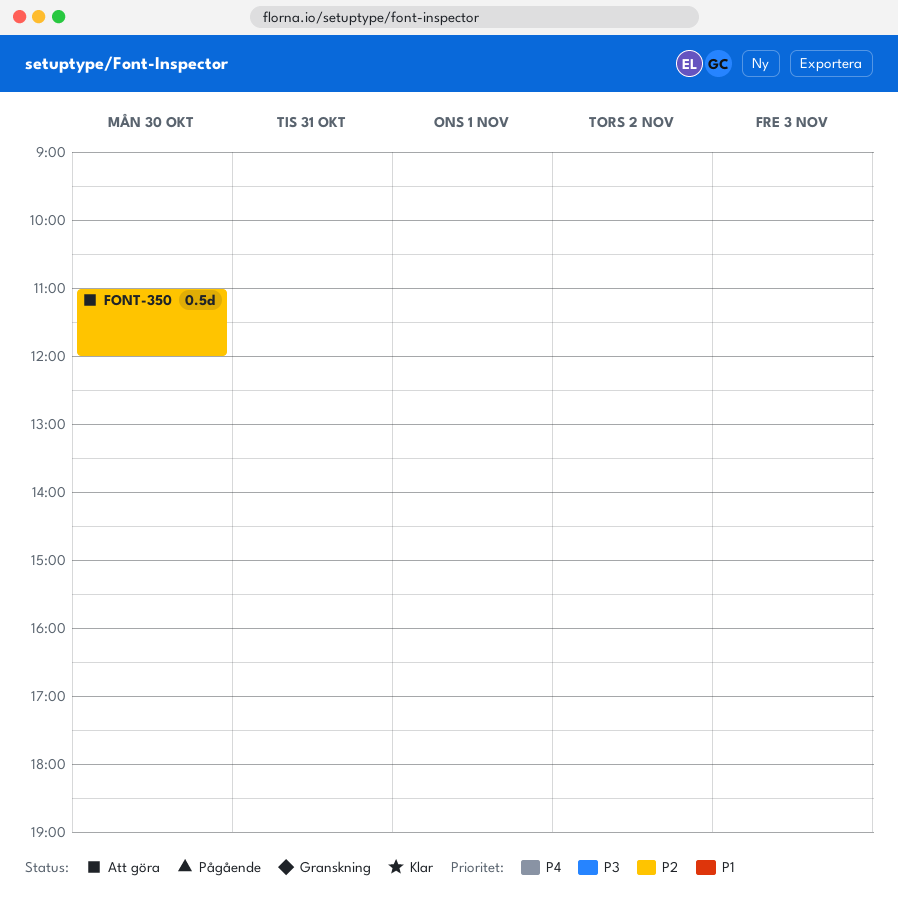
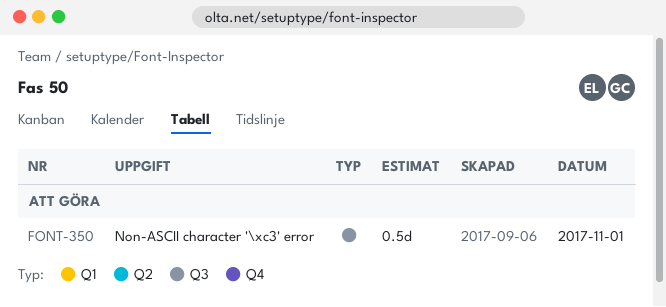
FONT-350, day: Oct 30 -> Nov 1

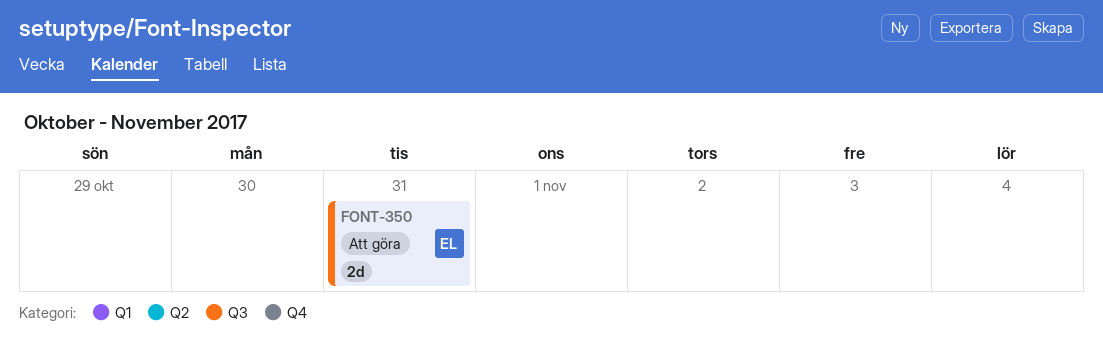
FONT-350, estimate: 0.5d -> 2d
FONT-350, day: Nov 1 -> Oct 31

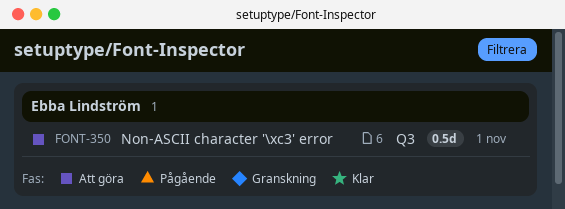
FONT-350, estimate: 2d -> 0.5d
FONT-350, day: Oct 31 -> Nov 1

